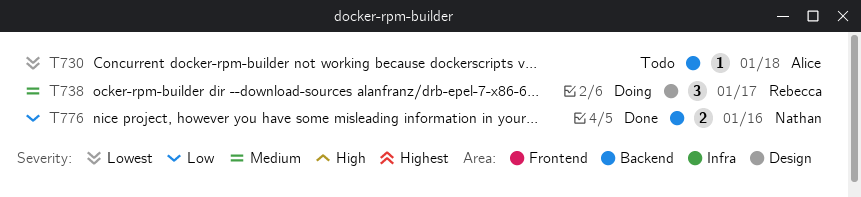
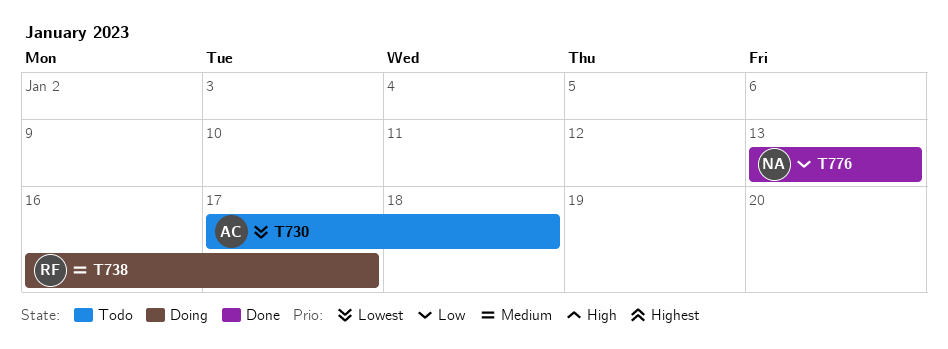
T776, due: Jan 16 -> Jan 13

